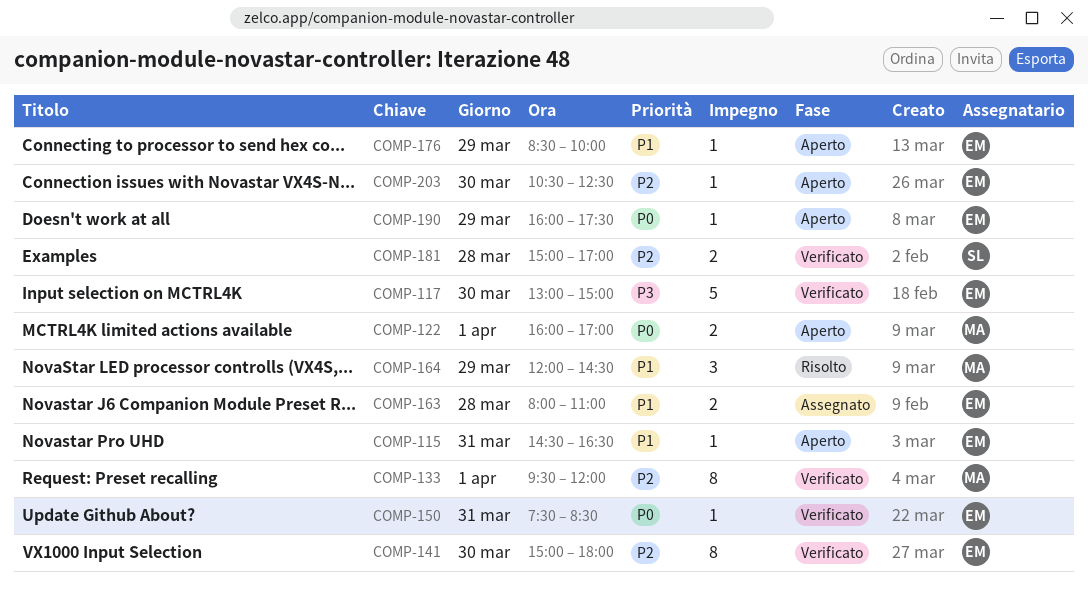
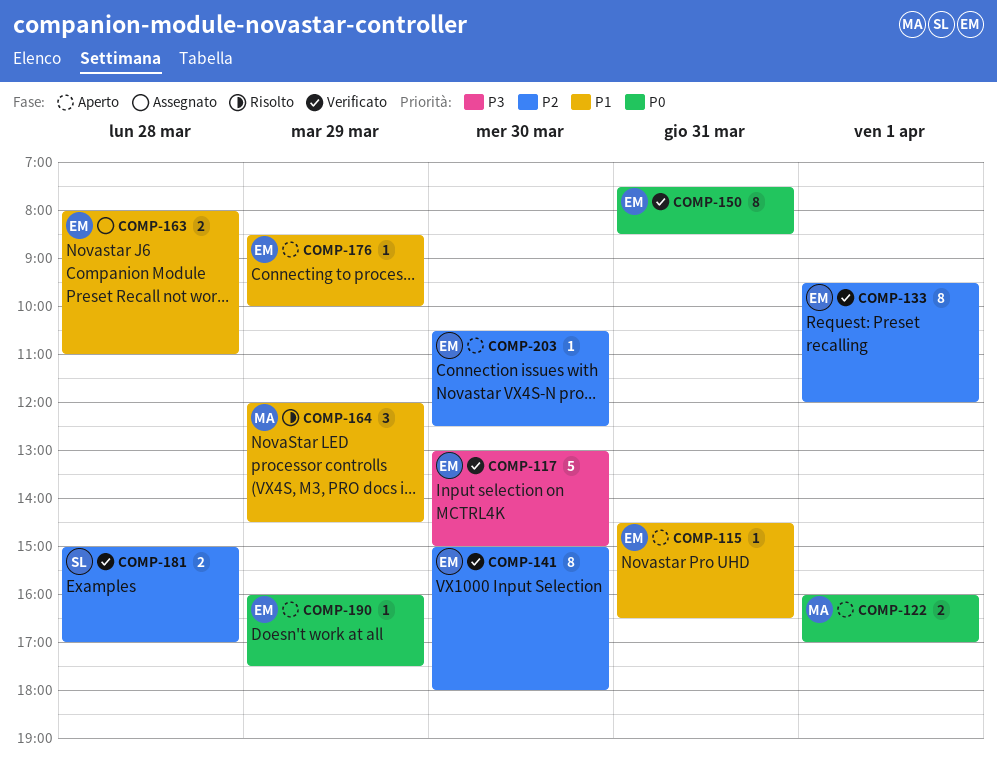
COMP-133, owner: MA -> EM
COMP-150, estimate: 1 -> 8

